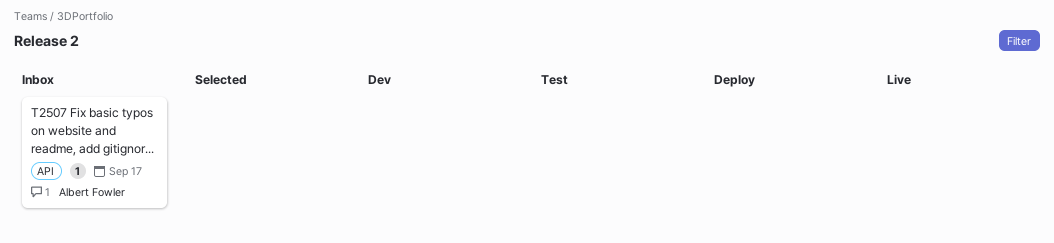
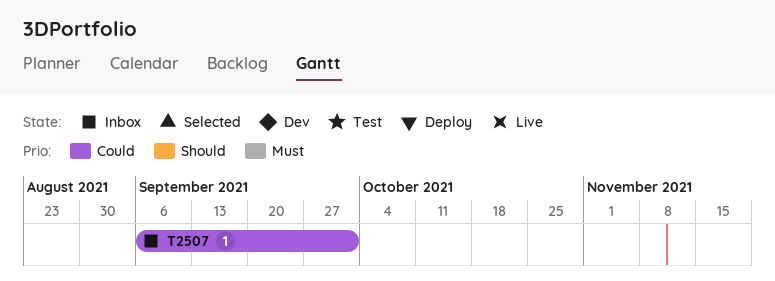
T2507, due: Sep 17 -> Oct 1

